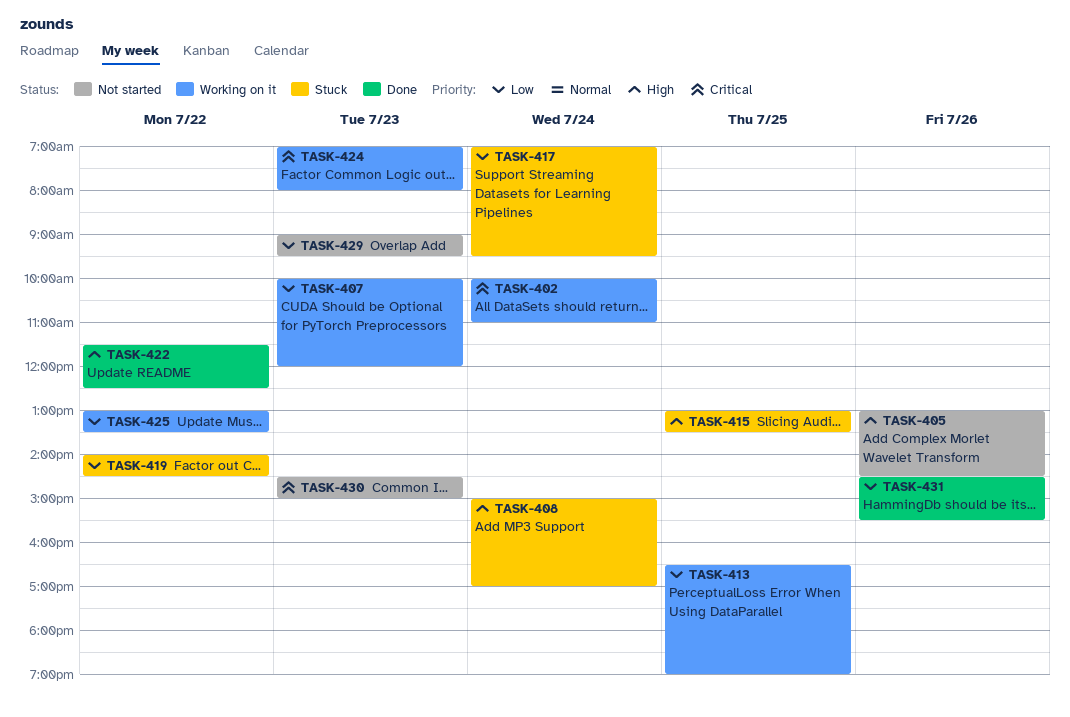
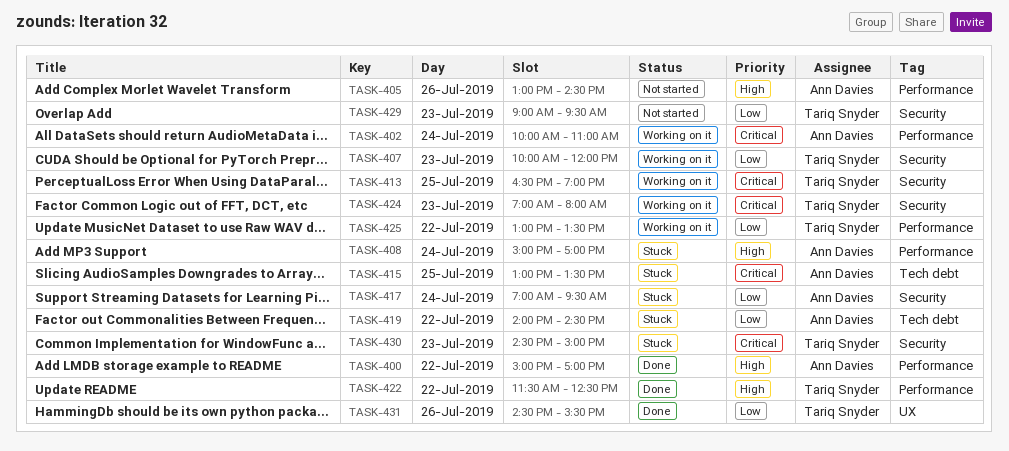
TASK-400: none -> present
TASK-413, priority: Low -> Critical
TASK-415, priority: High -> Critical
TASK-430, status: Not started -> Stuck

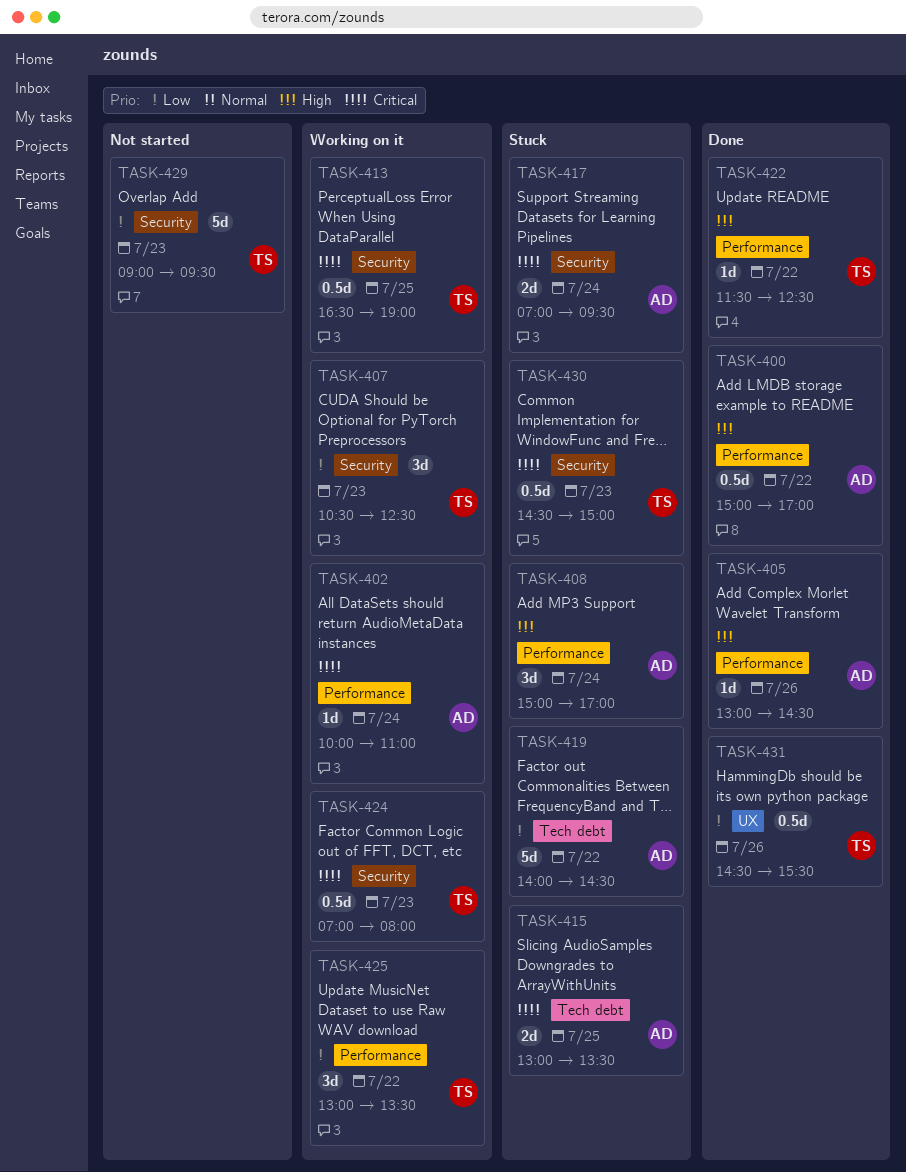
TASK-405, status: Not started -> Done
TASK-407, begins: 10:00 -> 10:30
TASK-407, ends: 12:00 -> 12:30
TASK-417, priority: Low -> Critical

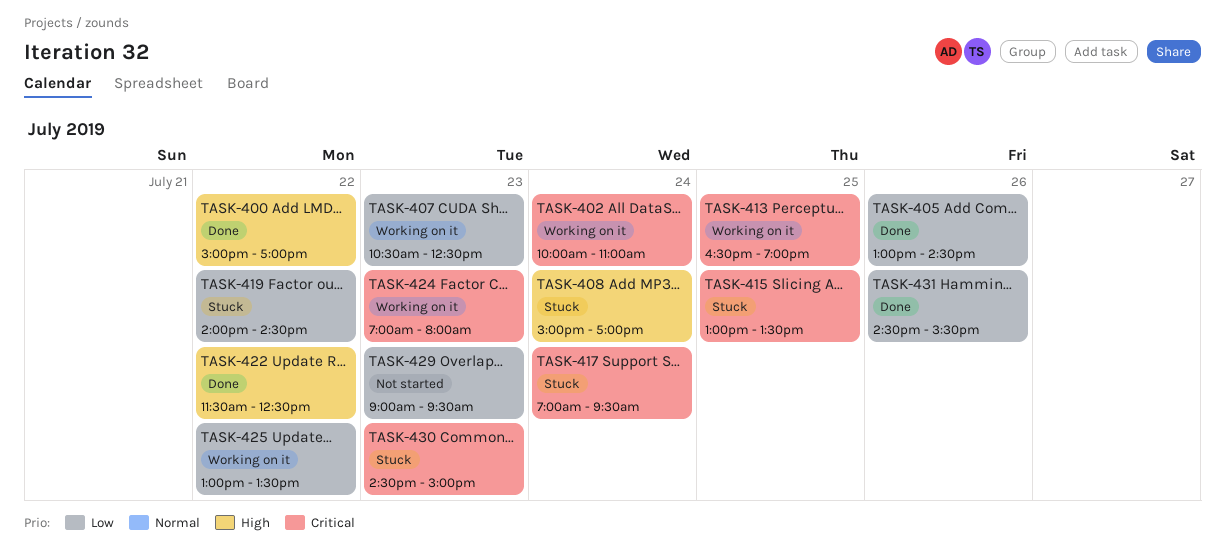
TASK-405, priority: High -> Low

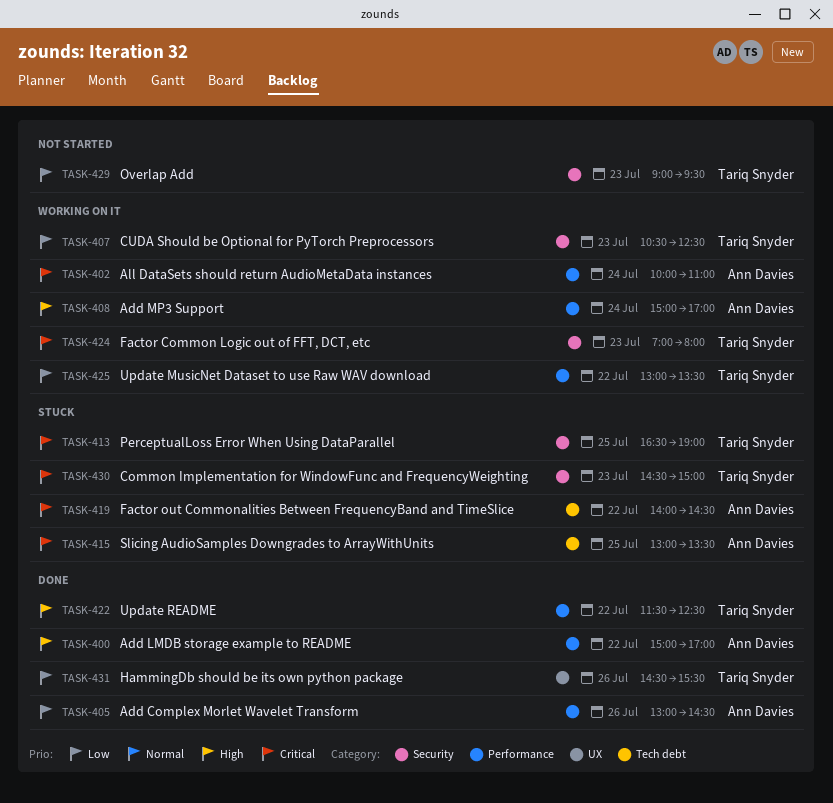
TASK-408, status: Stuck -> Working on it
TASK-413, status: Working on it -> Stuck
TASK-417: present -> none
TASK-419, priority: Low -> Critical

